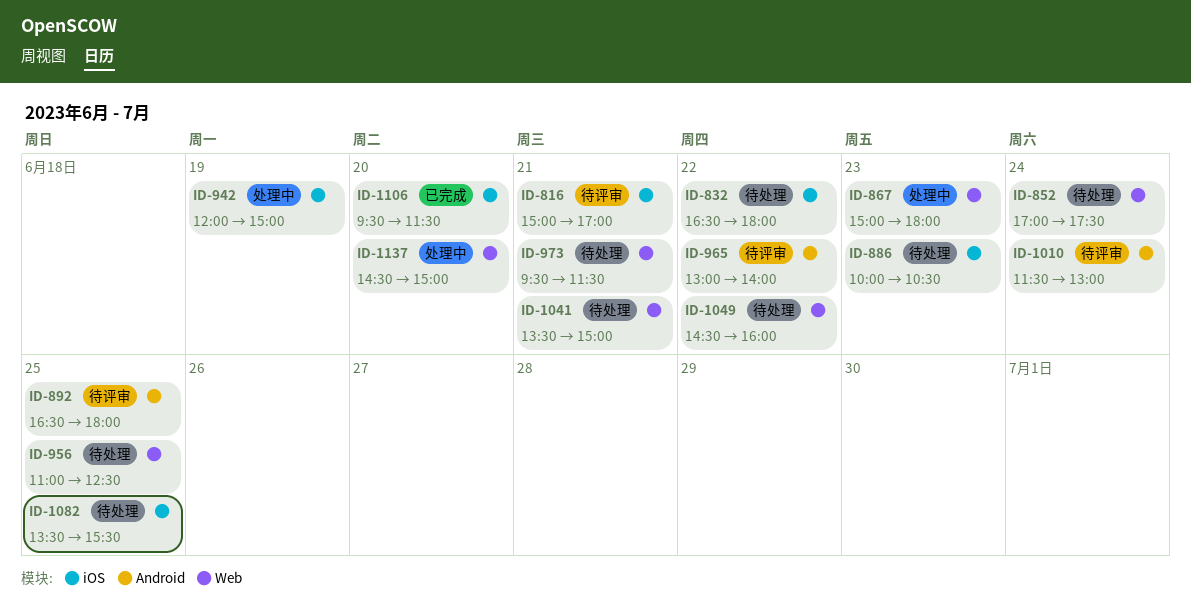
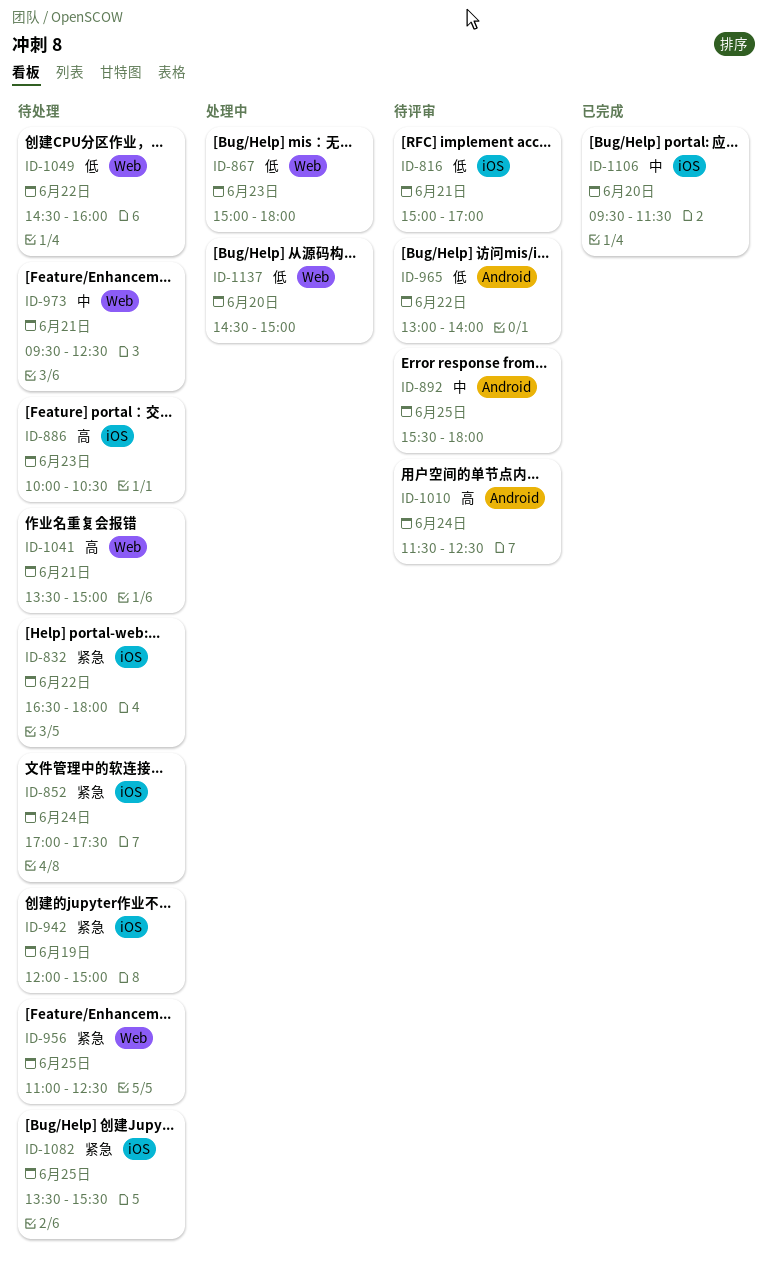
ID-852, label: Web -> iOS
ID-892, begins: 16:30 -> 15:30
ID-942, status: 处理中 -> 待处理
ID-973, ends: 11:30 -> 12:30
ID-1010, ends: 13:00 -> 12:30

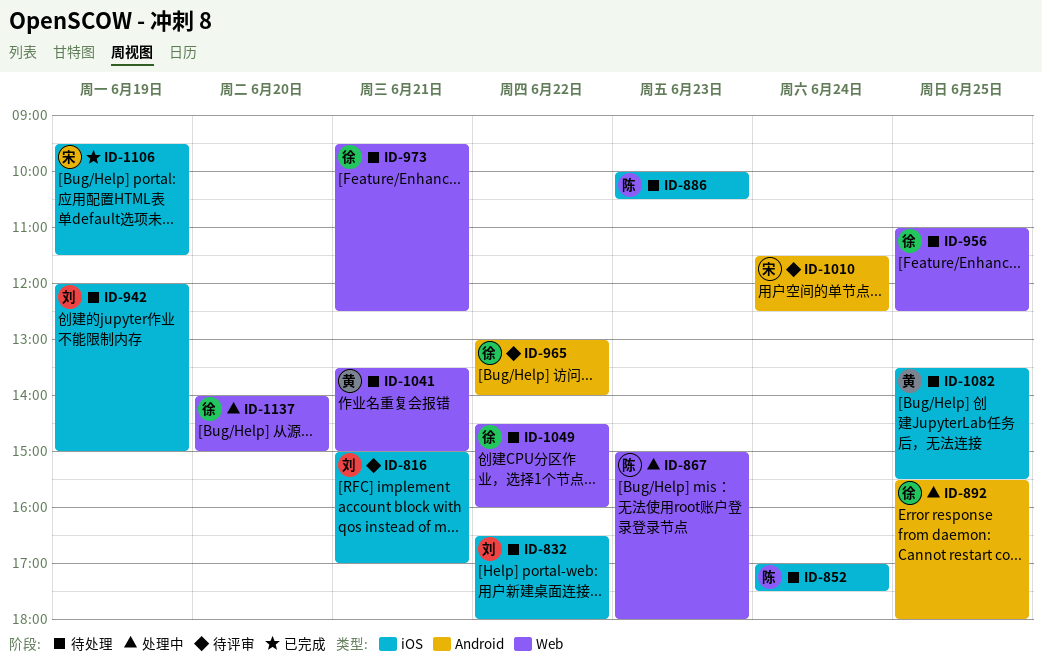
ID-892, status: 待评审 -> 处理中
ID-1106, day: Jun 20 -> Jun 19
ID-1137, begins: 14:30 -> 14:00

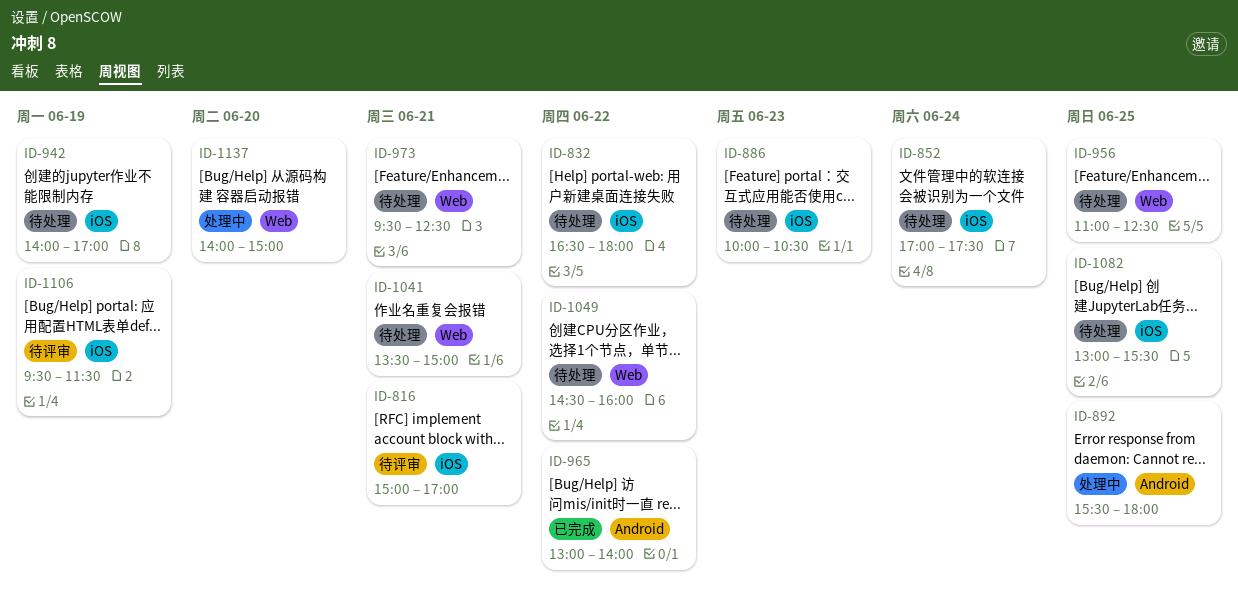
ID-867: present -> none
ID-942, begins: 12:00 -> 14:00
ID-942, ends: 15:00 -> 17:00
ID-965, status: 待评审 -> 已完成
ID-1010: present -> none
ID-1082, begins: 13:30 -> 13:00
ID-1106, status: 已完成 -> 待评审

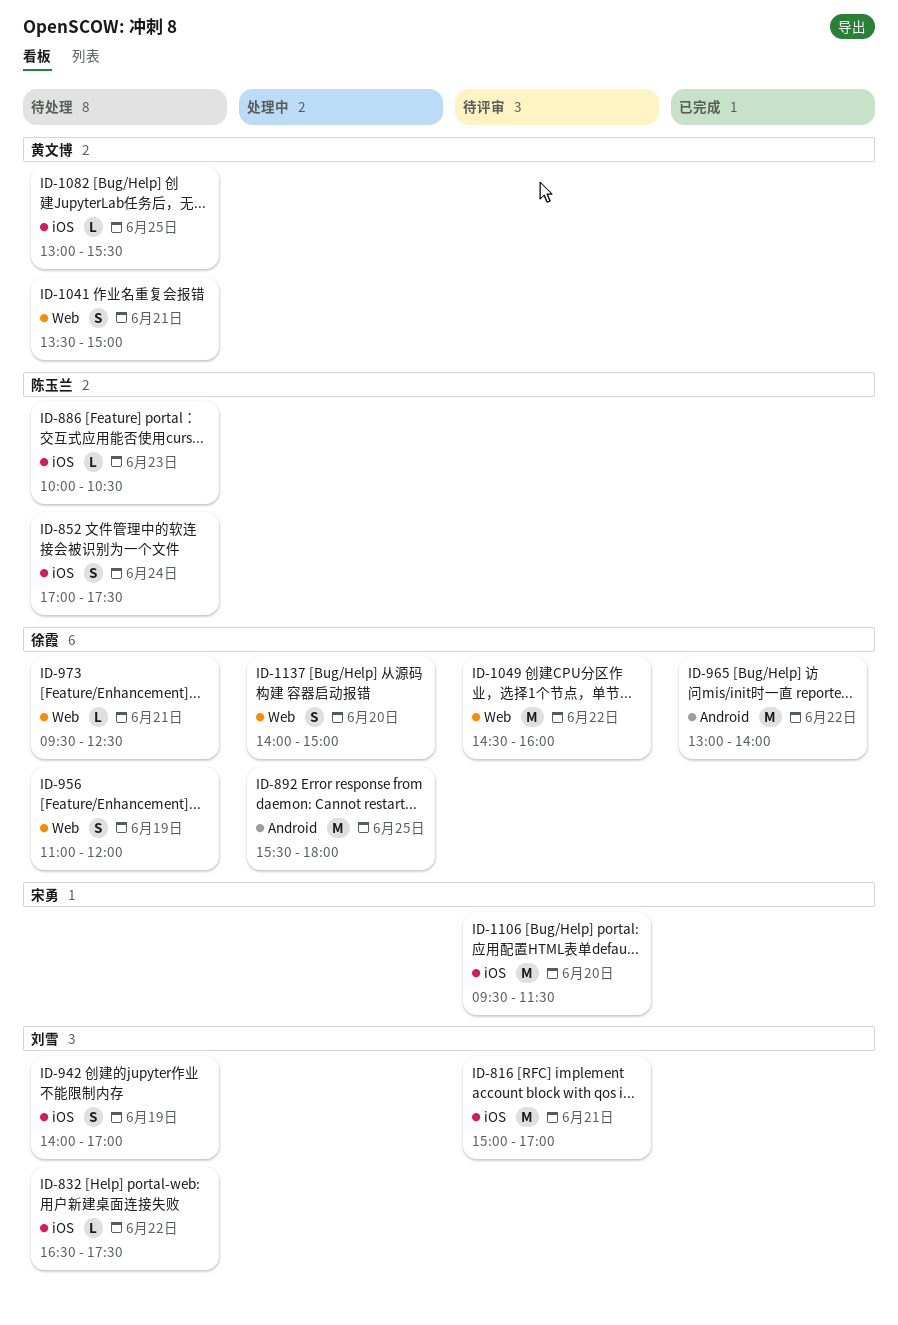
ID-832, ends: 18:00 -> 17:30
ID-956, day: Jun 25 -> Jun 19
ID-956, ends: 12:30 -> 12:00
ID-1049, status: 待处理 -> 待评审
ID-1106, day: Jun 19 -> Jun 20

